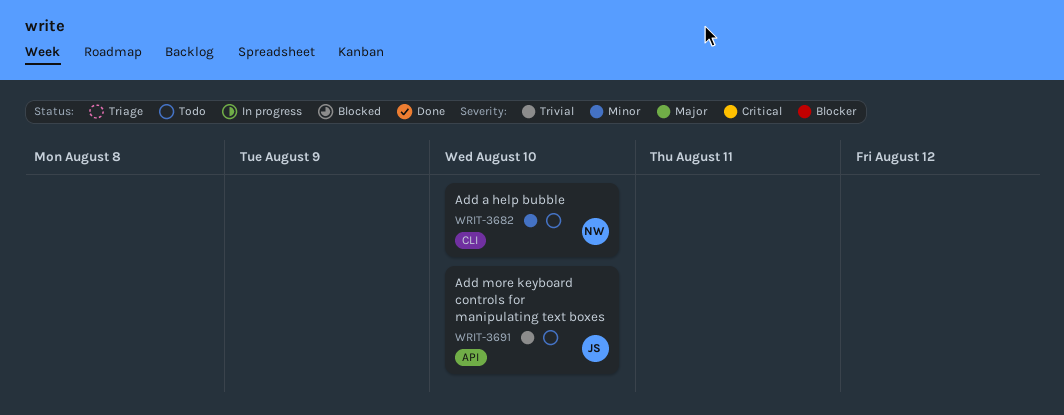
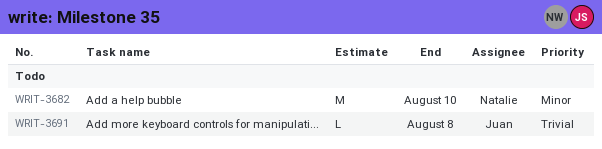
WRIT-3691, due: Aug 10 -> Aug 8

